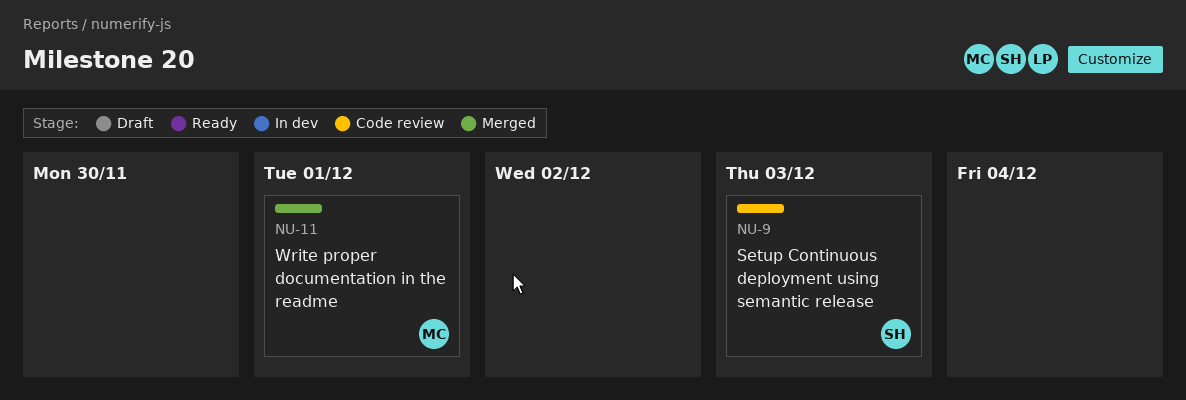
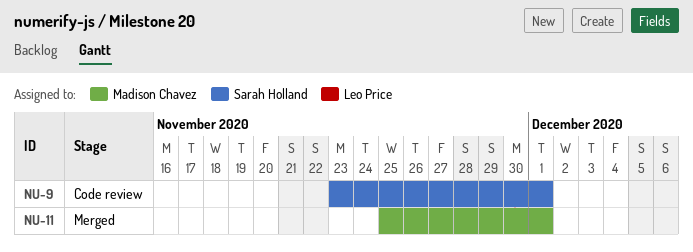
NU-9, due: Dec 3 -> Dec 1

